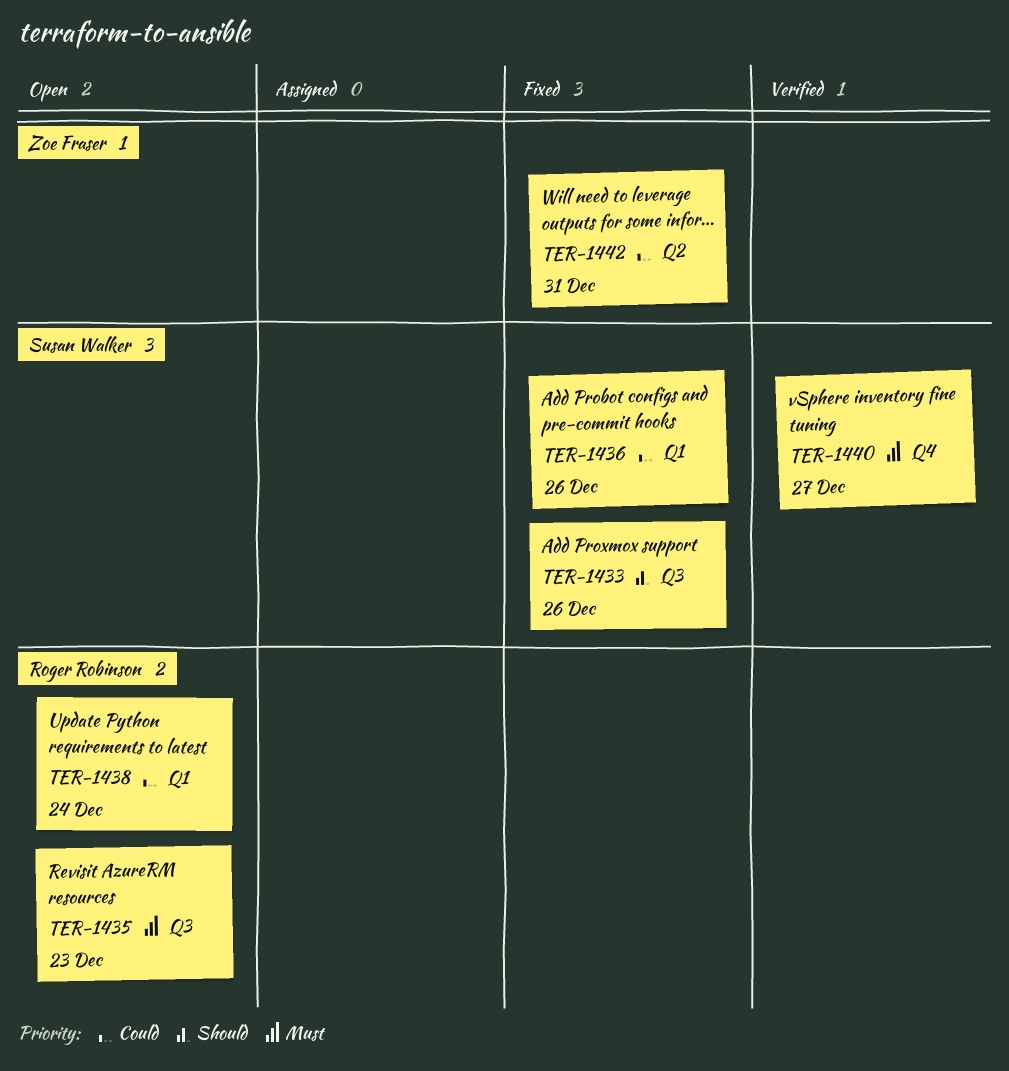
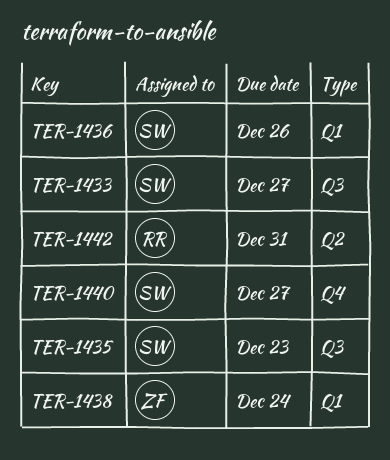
TER-1433, due: Dec 26 -> Dec 27
TER-1435, owner: Roger Robinson -> Susan Walker
TER-1438, owner: Roger Robinson -> Zoe Fraser
TER-1442, owner: Zoe Fraser -> Roger Robinson

